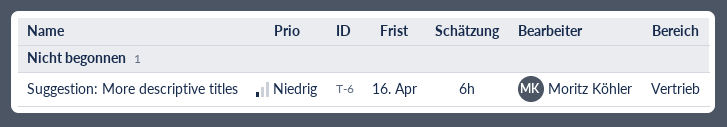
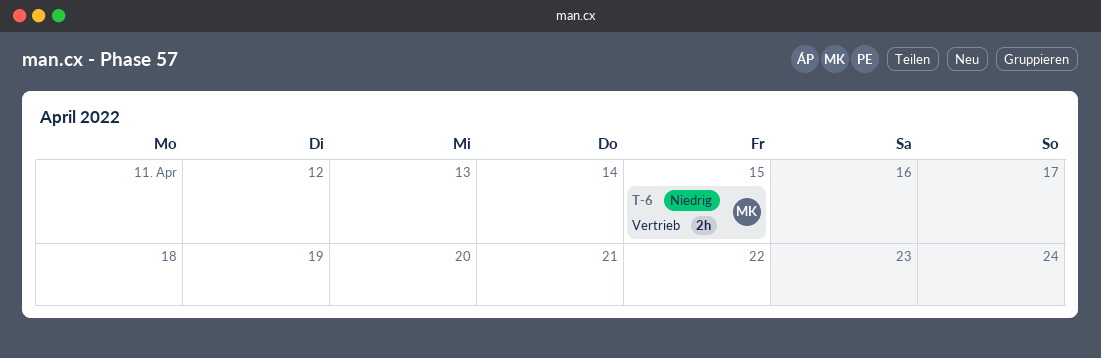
T-6, estimate: 6h -> 2h
T-6, due: Apr 16 -> Apr 15

